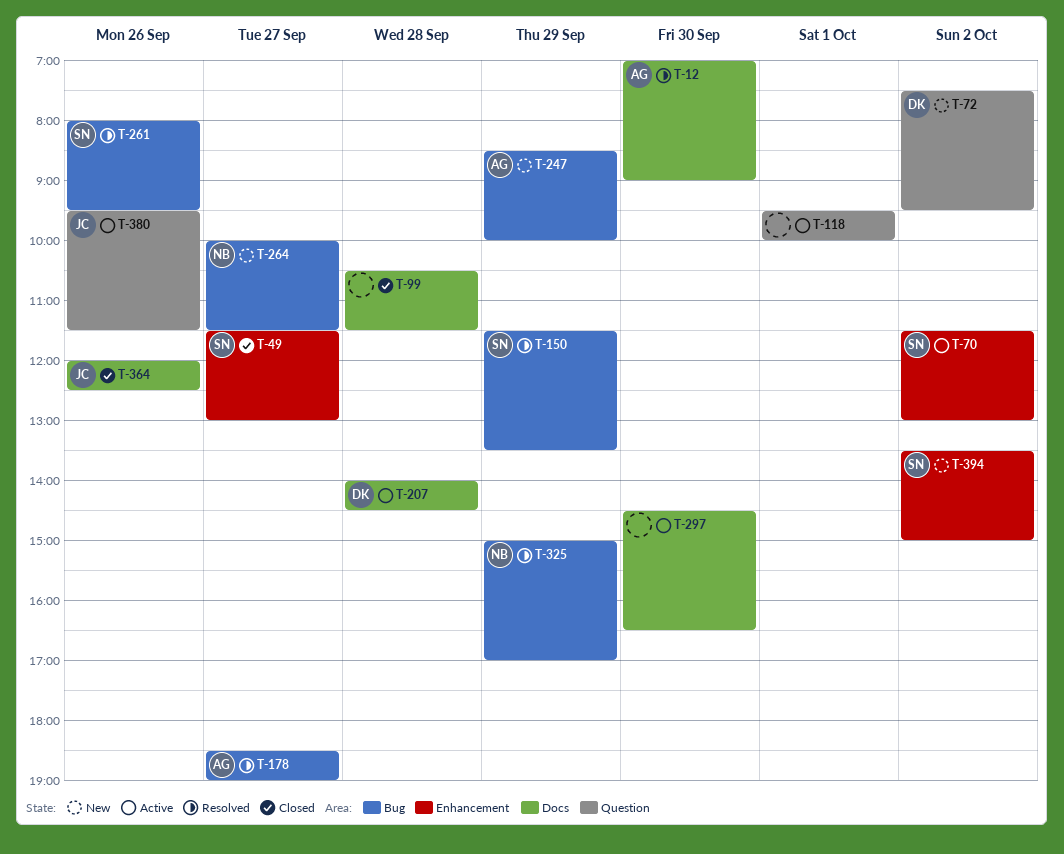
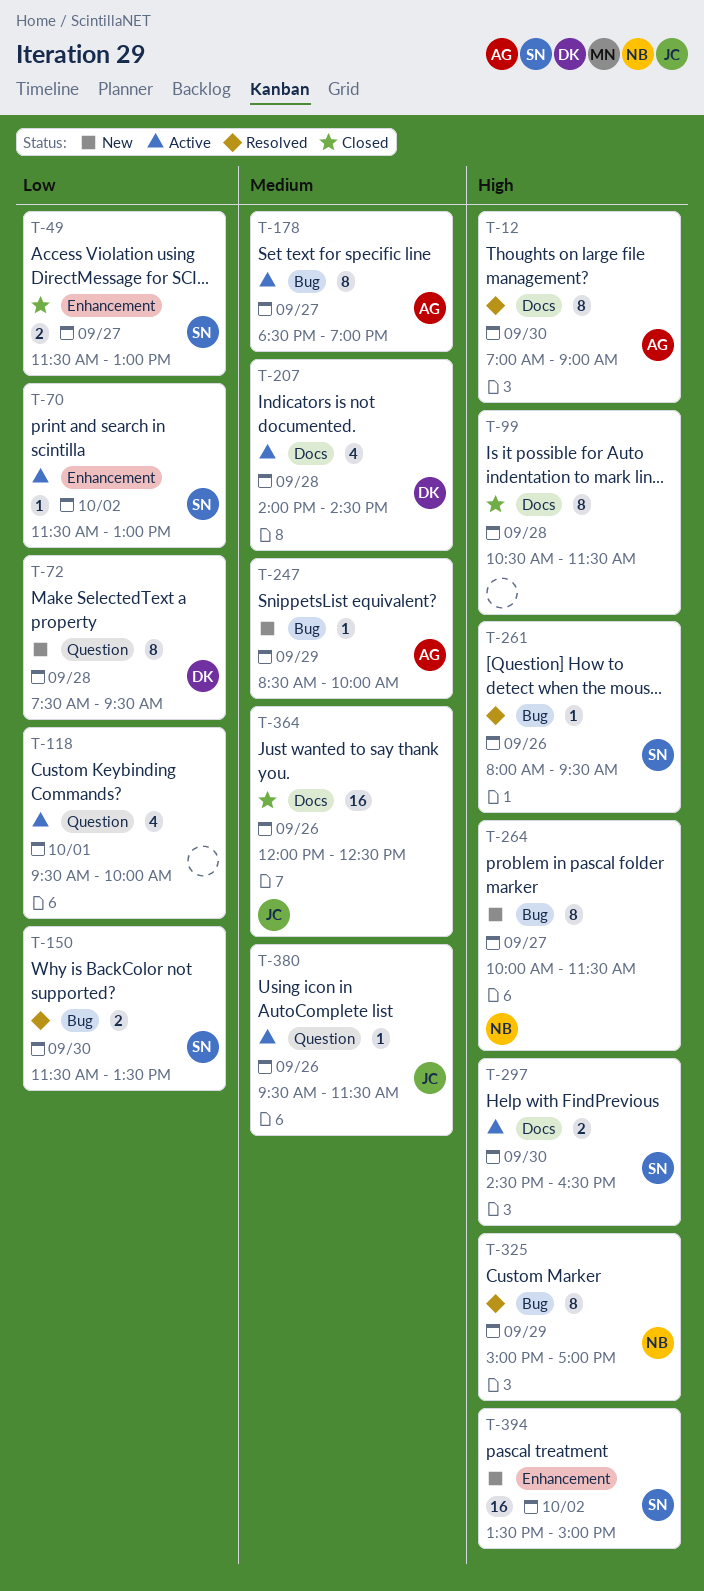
T-72, day: Oct 2 -> Sep 28
T-150, day: Sep 29 -> Sep 30
T-178, status: Resolved -> Active
T-297, owner: none -> SN

